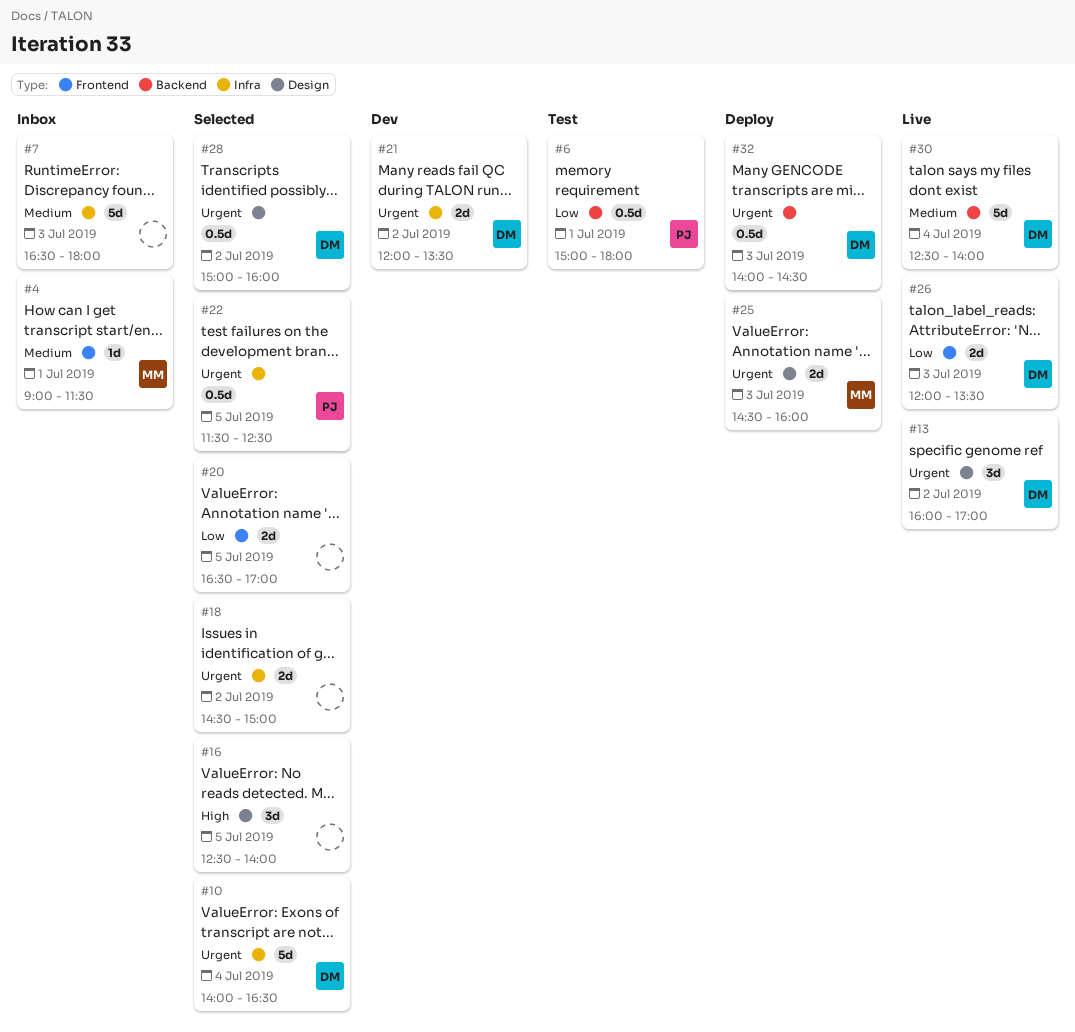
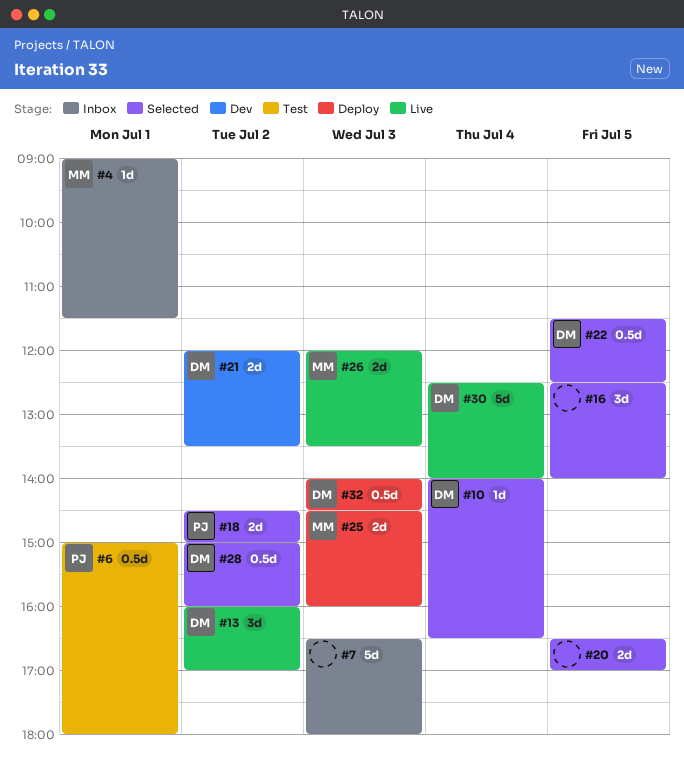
#10, estimate: 5d -> 1d
#18, owner: none -> PJ
#22, owner: PJ -> DM
#26, owner: DM -> MM

